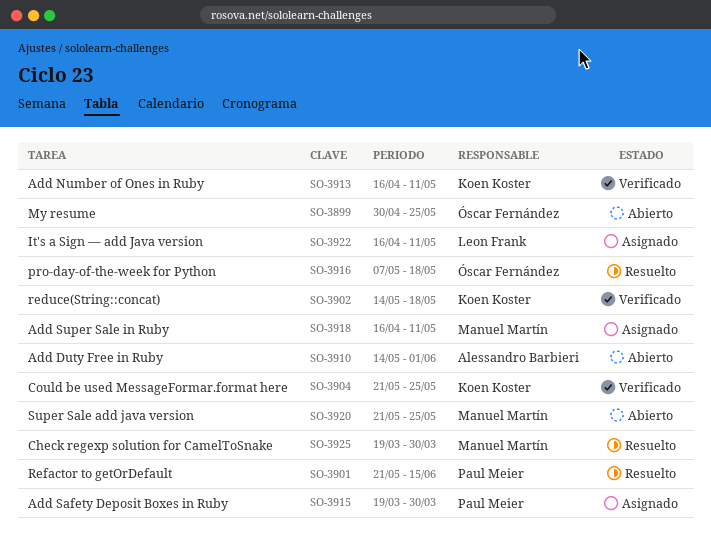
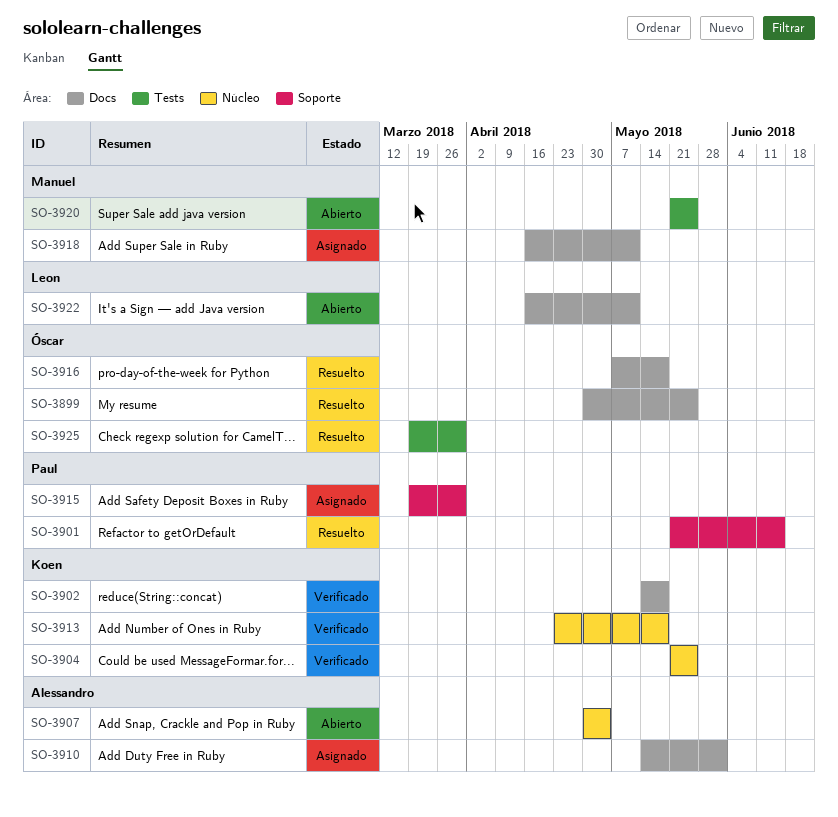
SO-3899, status: Abierto -> Resuelto
SO-3907: none -> present
SO-3910, status: Abierto -> Asignado
SO-3913, start: Apr 16 -> Apr 23
SO-3913, due: May 11 -> May 18
SO-3922, status: Asignado -> Abierto
SO-3925, owner: Manuel Martín -> Óscar Fernández

